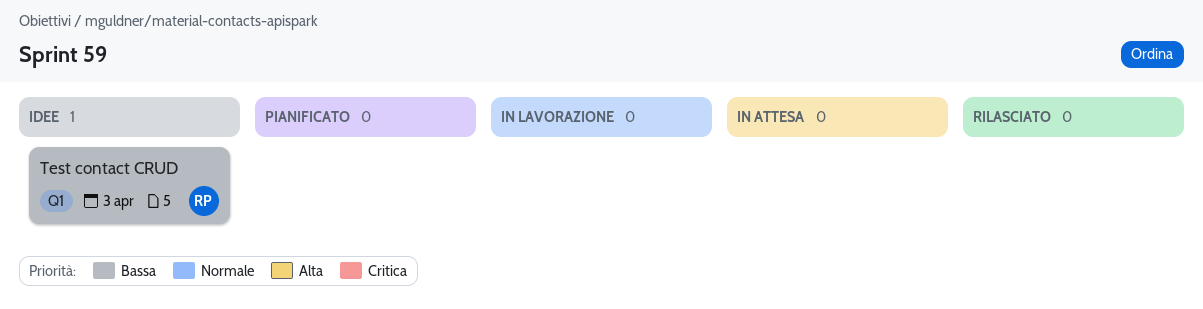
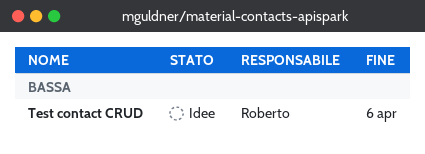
Test contact CRUD, due: Apr 3 -> Apr 6

